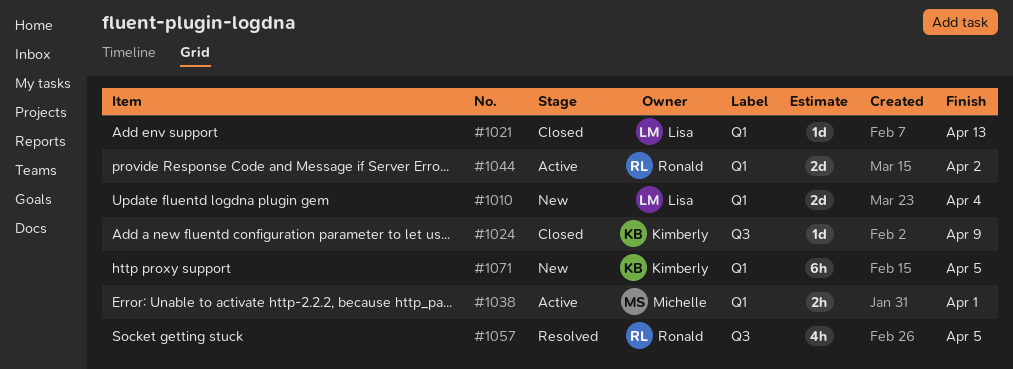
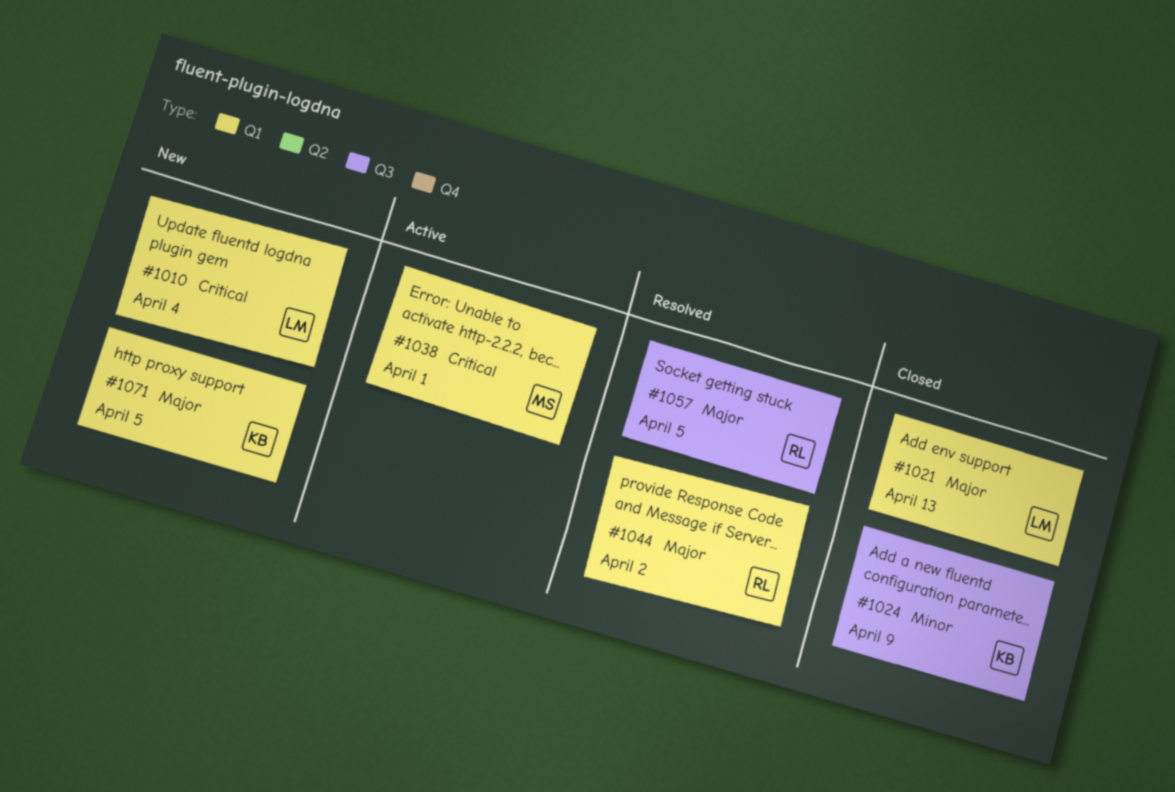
#1044, status: Active -> Resolved

